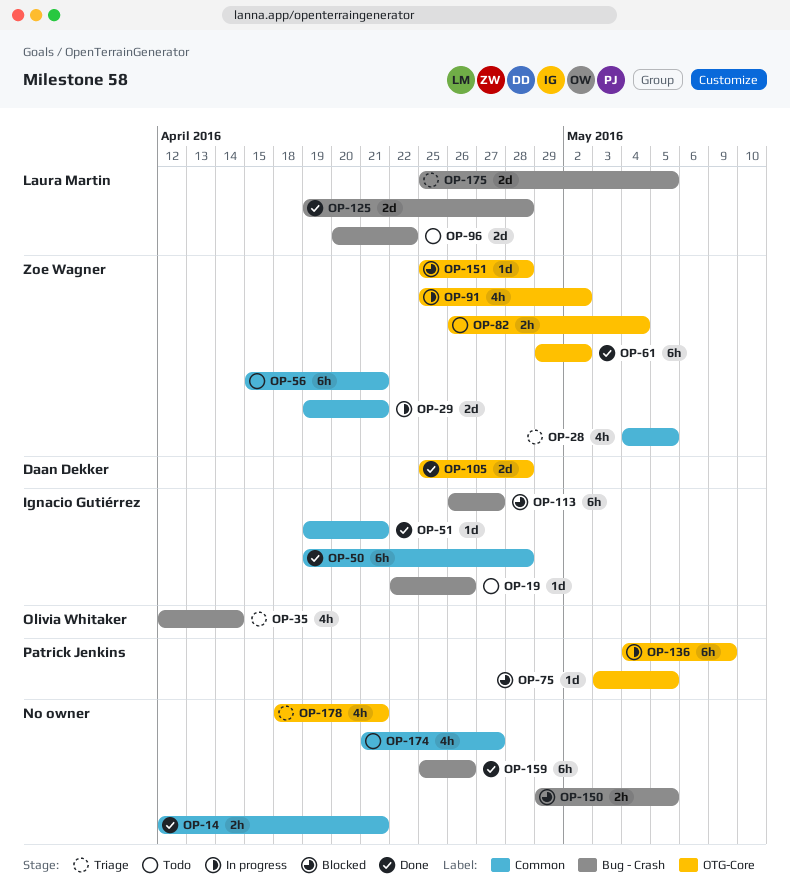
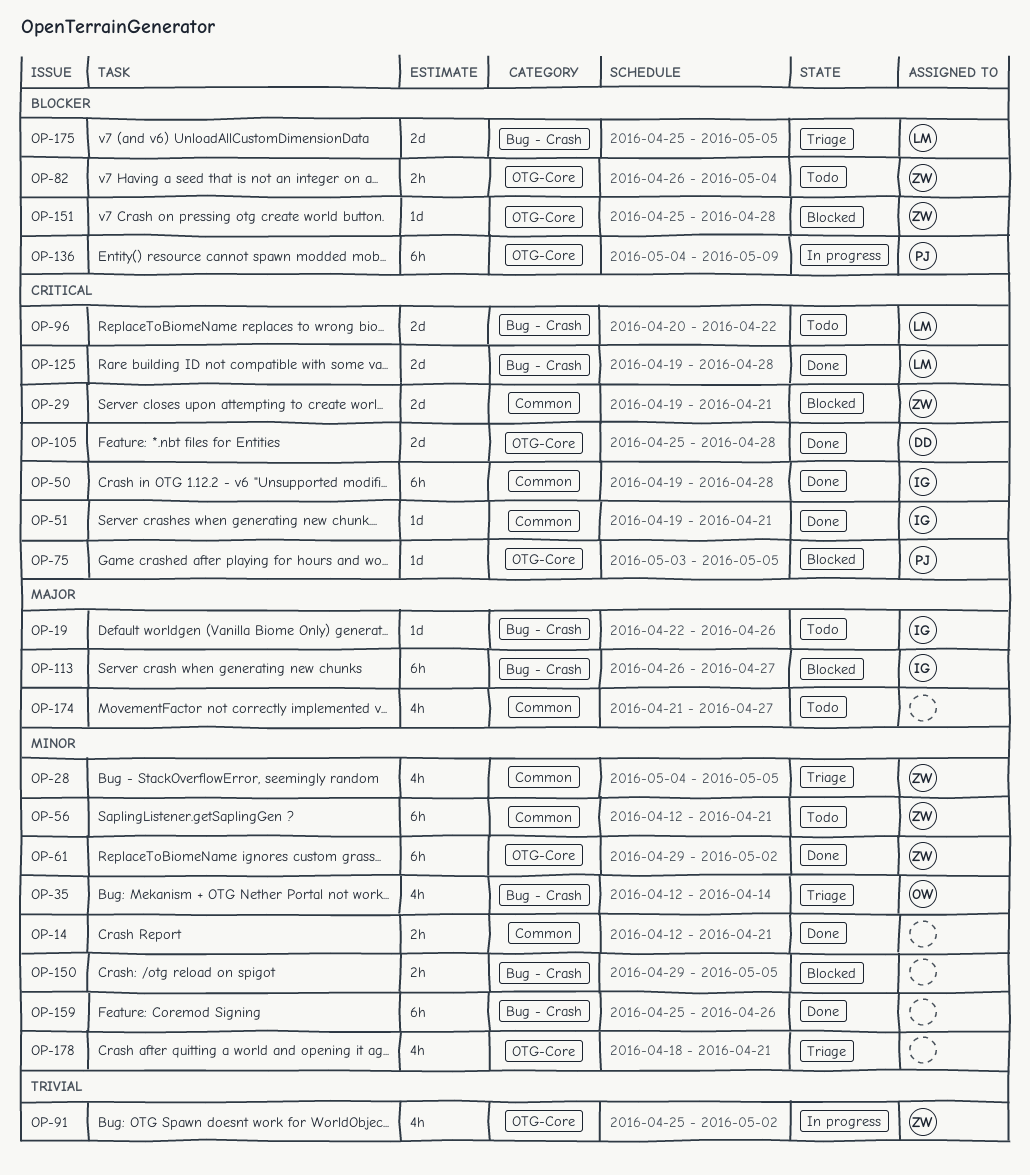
OP-29, status: In progress -> Blocked
OP-56, start: Apr 15 -> Apr 12

